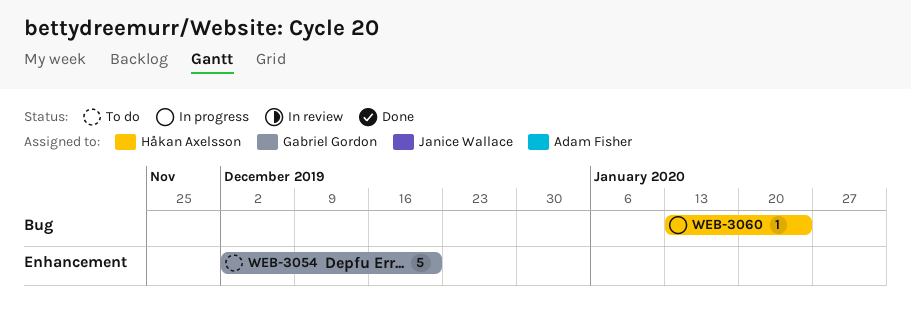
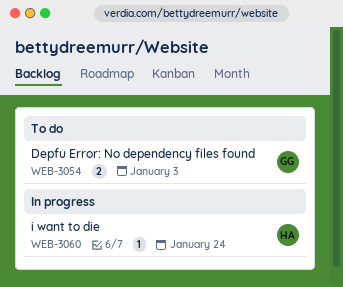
WEB-3054, estimate: 5 -> 2
WEB-3054, due: Dec 20 -> Jan 3

